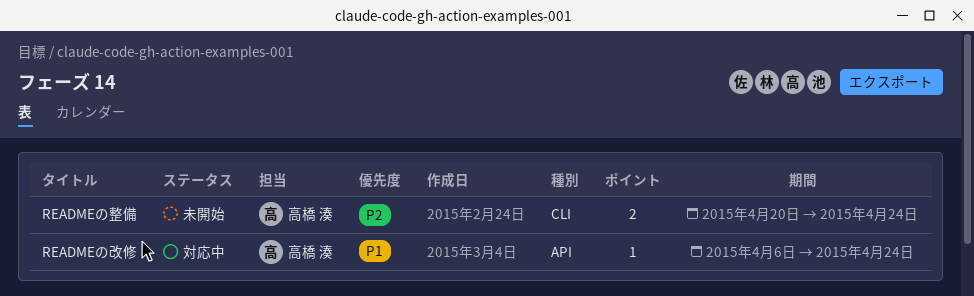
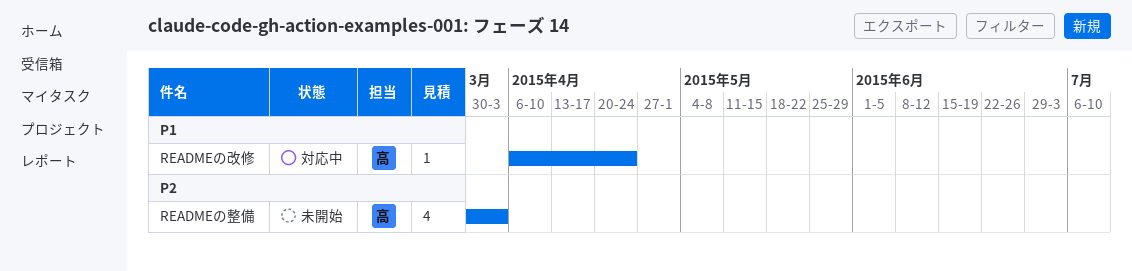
READMEの整備, estimate: 2 -> 4
READMEの整備, start: Apr 20 -> Mar 30
READMEの整備, due: Apr 24 -> Apr 3

